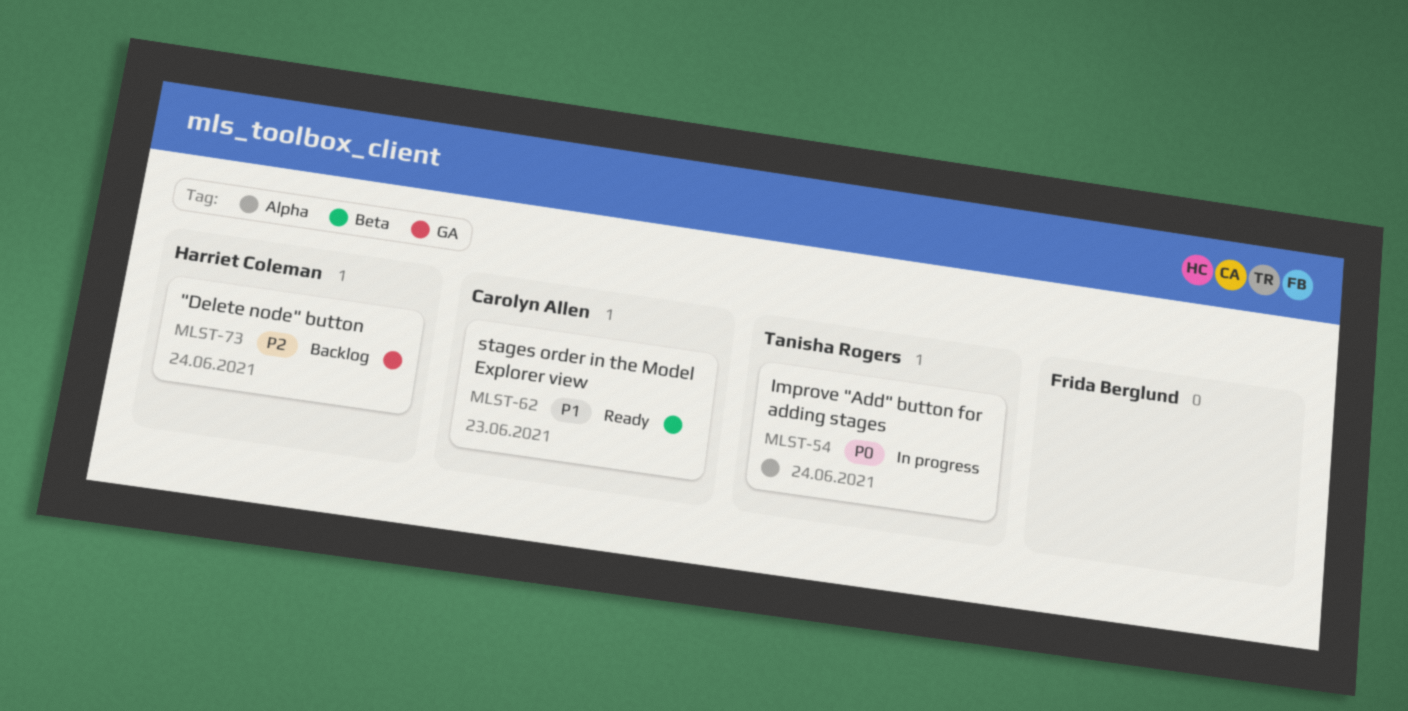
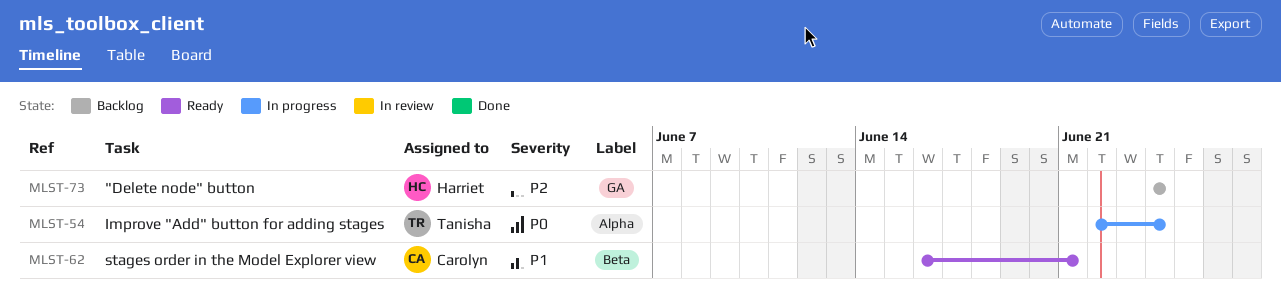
MLST-62, due: Jun 23 -> Jun 21

